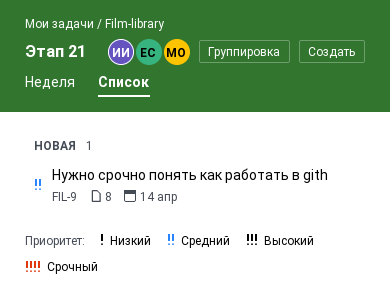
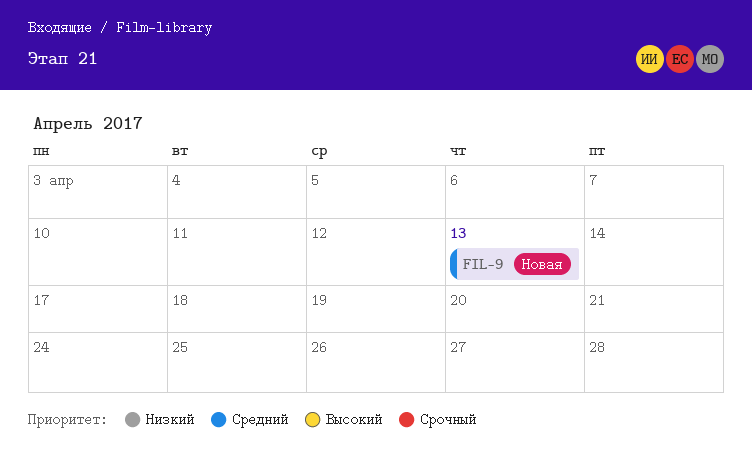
FIL-9, due: Apr 14 -> Apr 13

